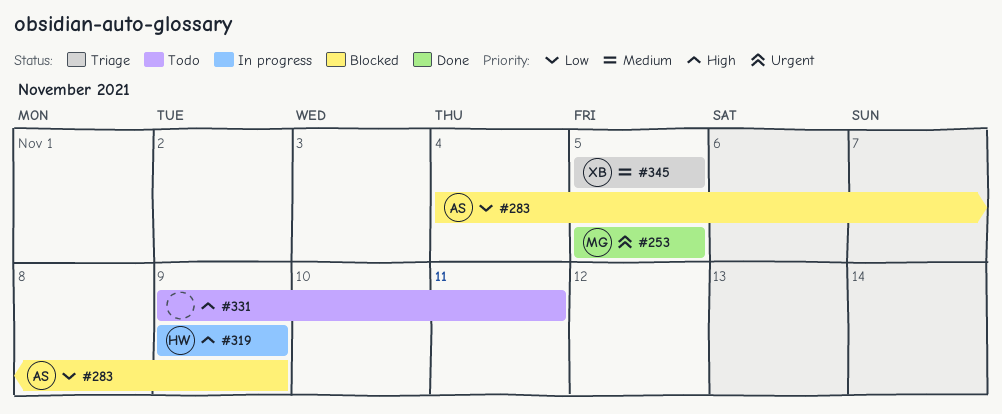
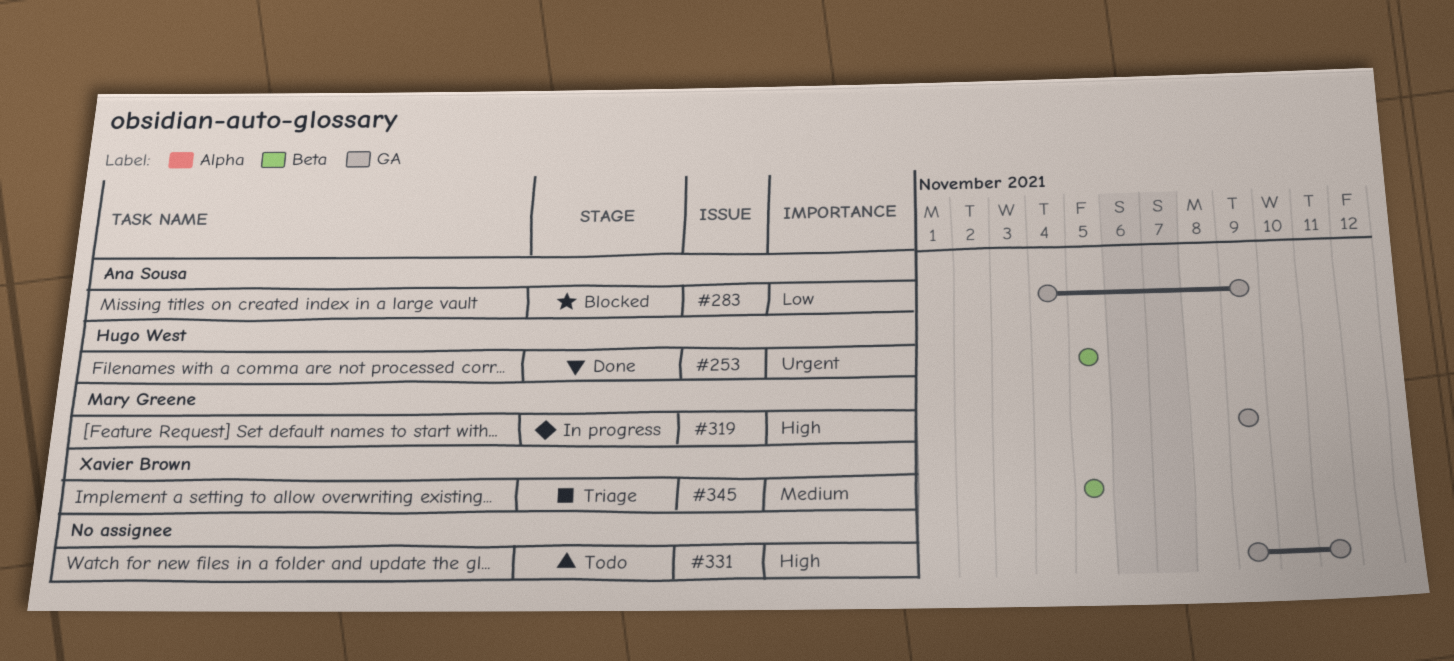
#253, owner: Mary Greene -> Hugo West
#319, owner: Hugo West -> Mary Greene

